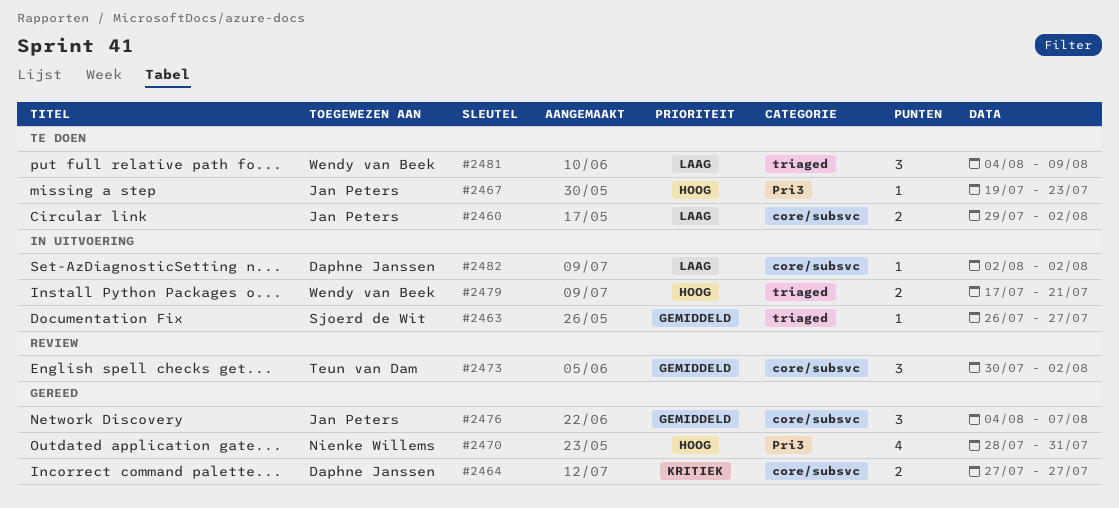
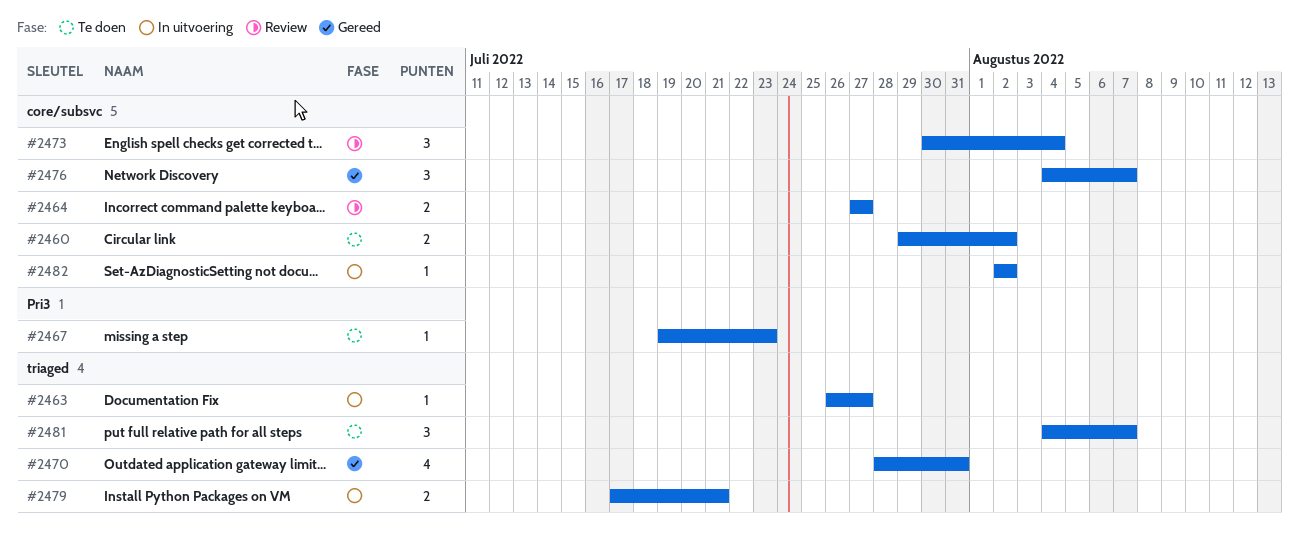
#2464, status: Gereed -> Review
#2470, label: Pri3 -> triaged
#2473, due: Aug 2 -> Aug 4
#2481, due: Aug 9 -> Aug 7

